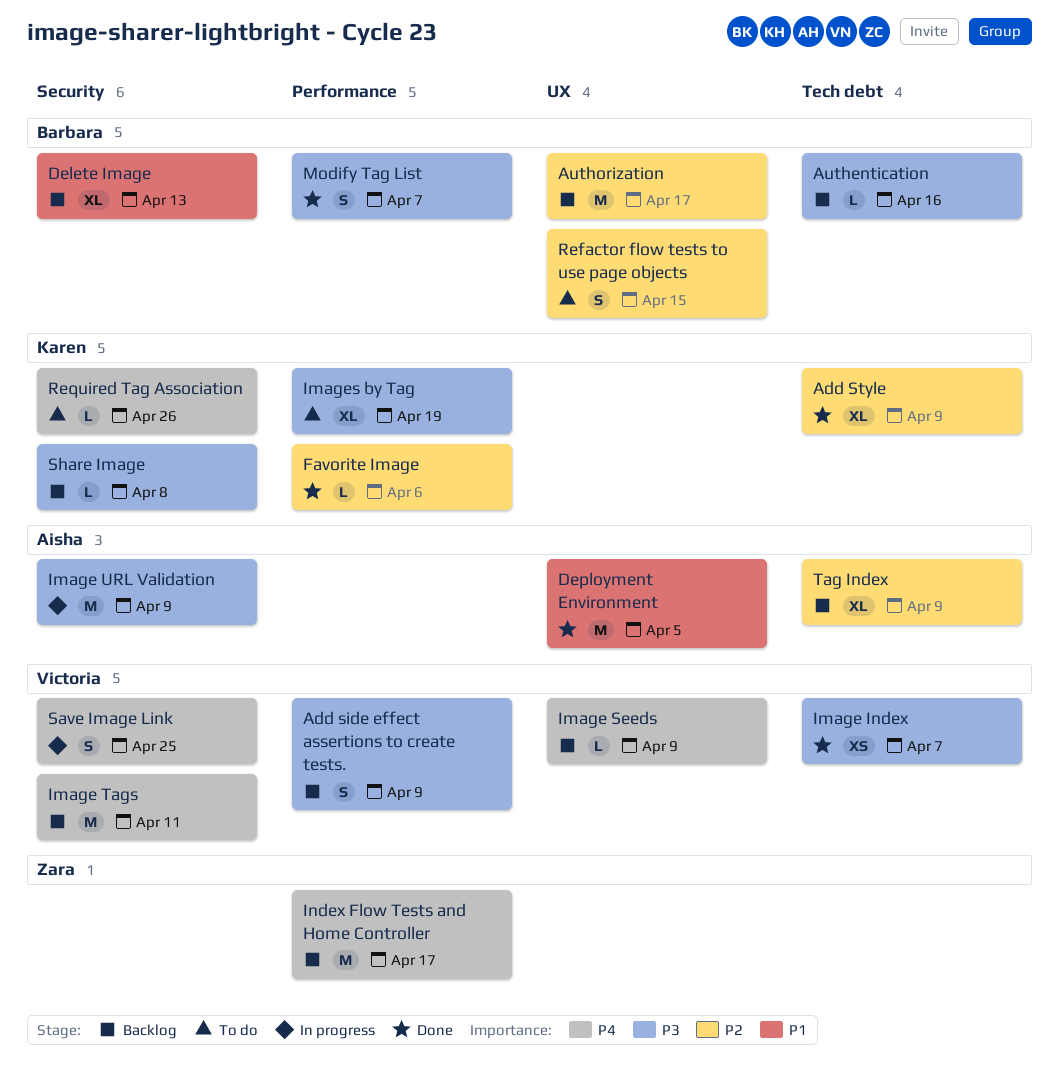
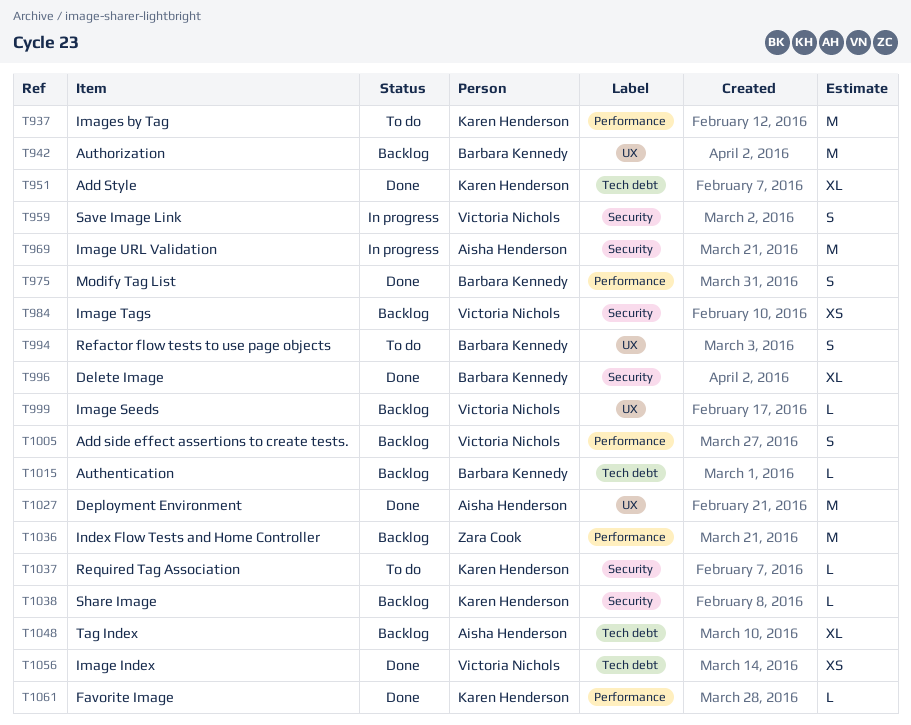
Delete Image, status: Backlog -> Done
Image Tags, estimate: M -> XS
Images by Tag, estimate: XL -> M

